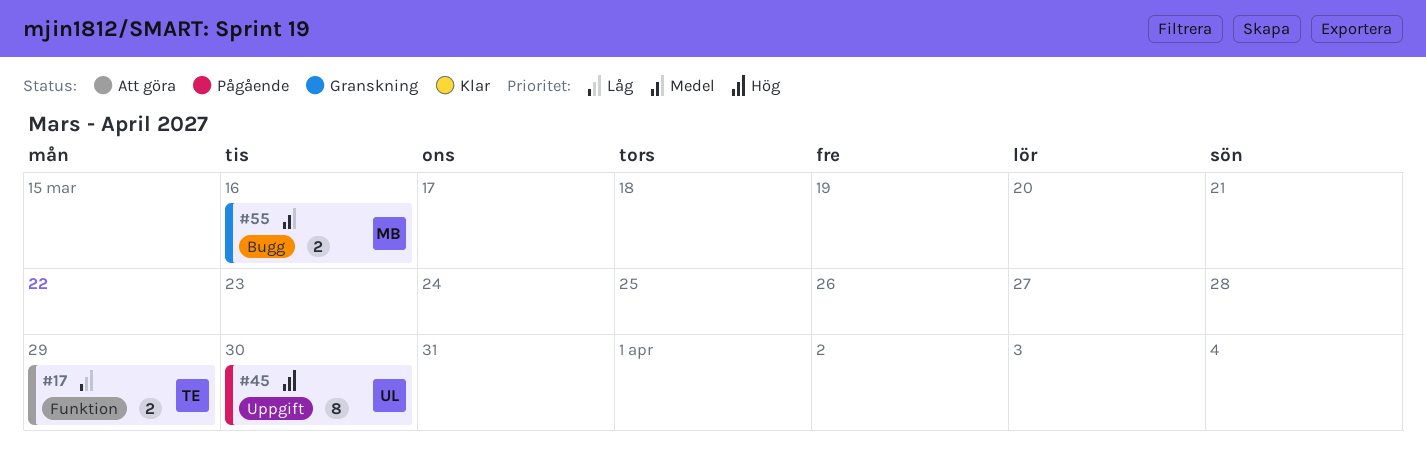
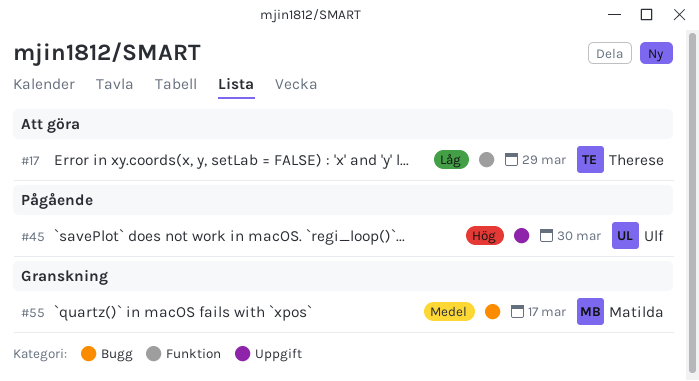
#55, due: Mar 16 -> Mar 17

